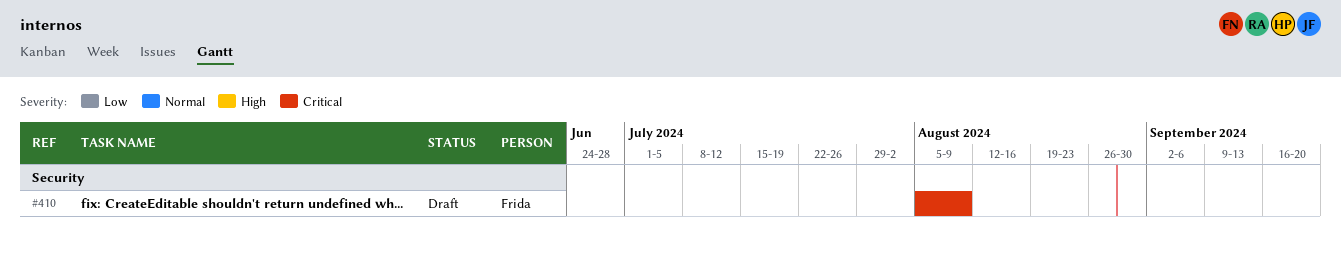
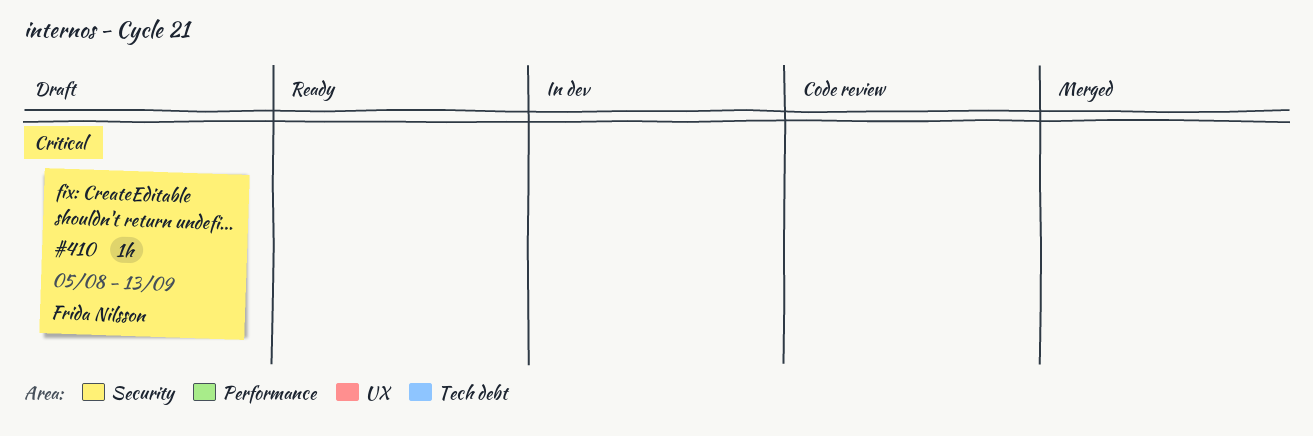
#410, due: Aug 9 -> Sep 13

